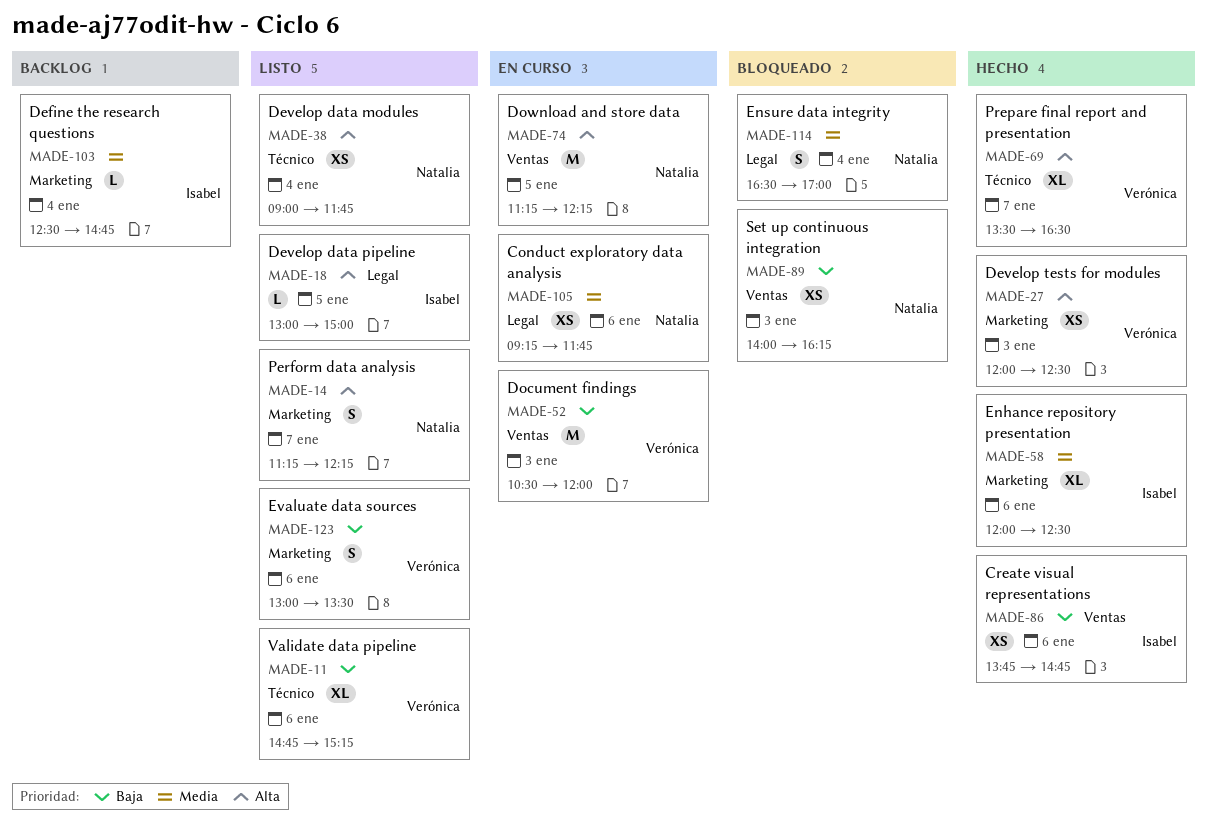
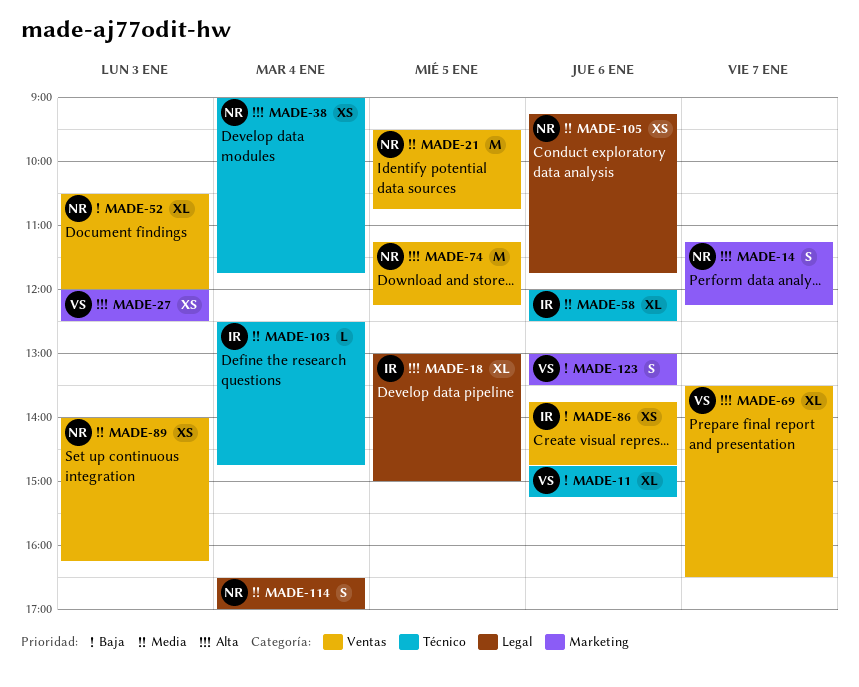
MADE-18, estimate: L -> XL
MADE-21: none -> present
MADE-52, owner: Verónica -> Natalia
MADE-52, estimate: M -> XL
MADE-58, label: Marketing -> Técnico
MADE-69, label: Técnico -> Ventas
MADE-89, priority: Baja -> Media
MADE-103, label: Marketing -> Técnico

